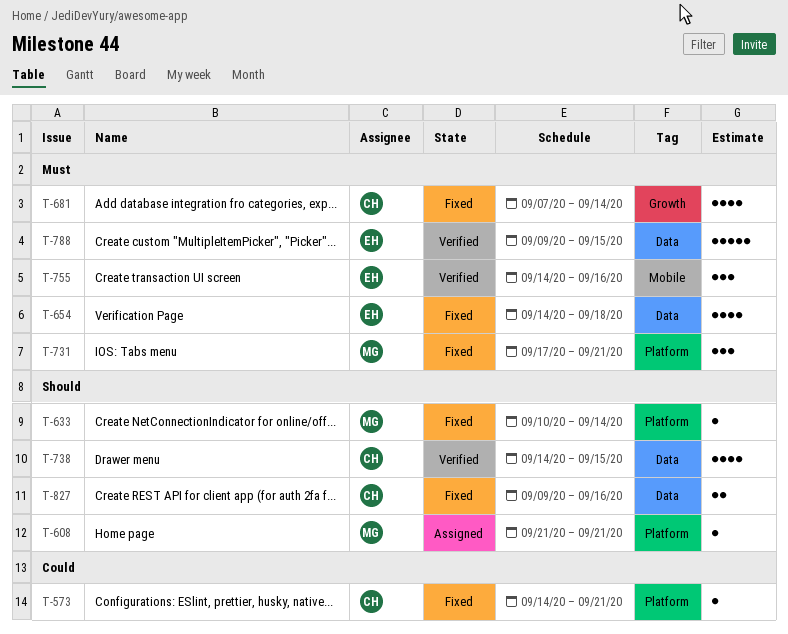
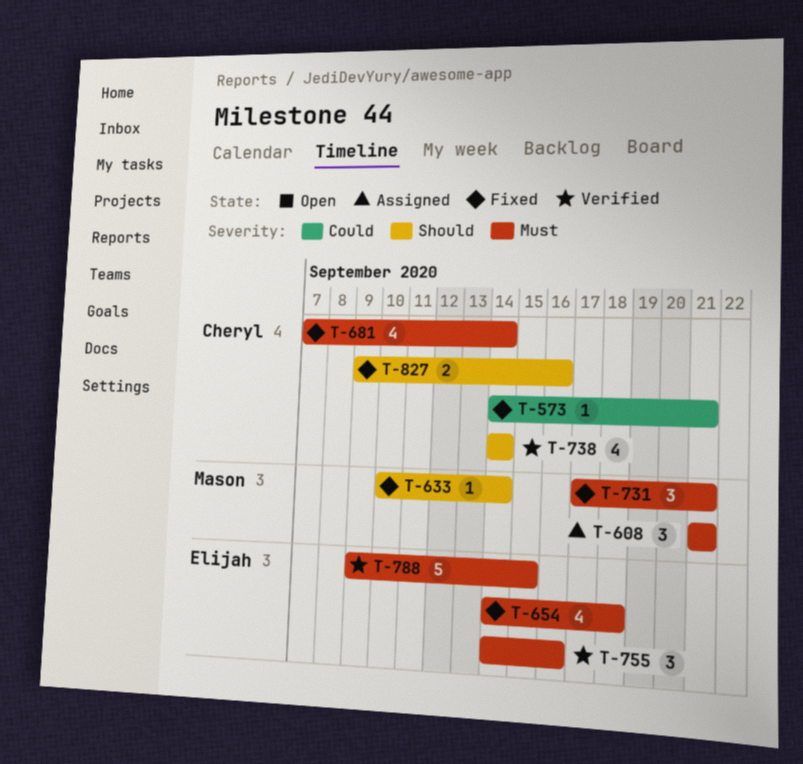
T-608, priority: Should -> Must
T-608, estimate: 1 -> 3
T-738, due: Sep 15 -> Sep 14

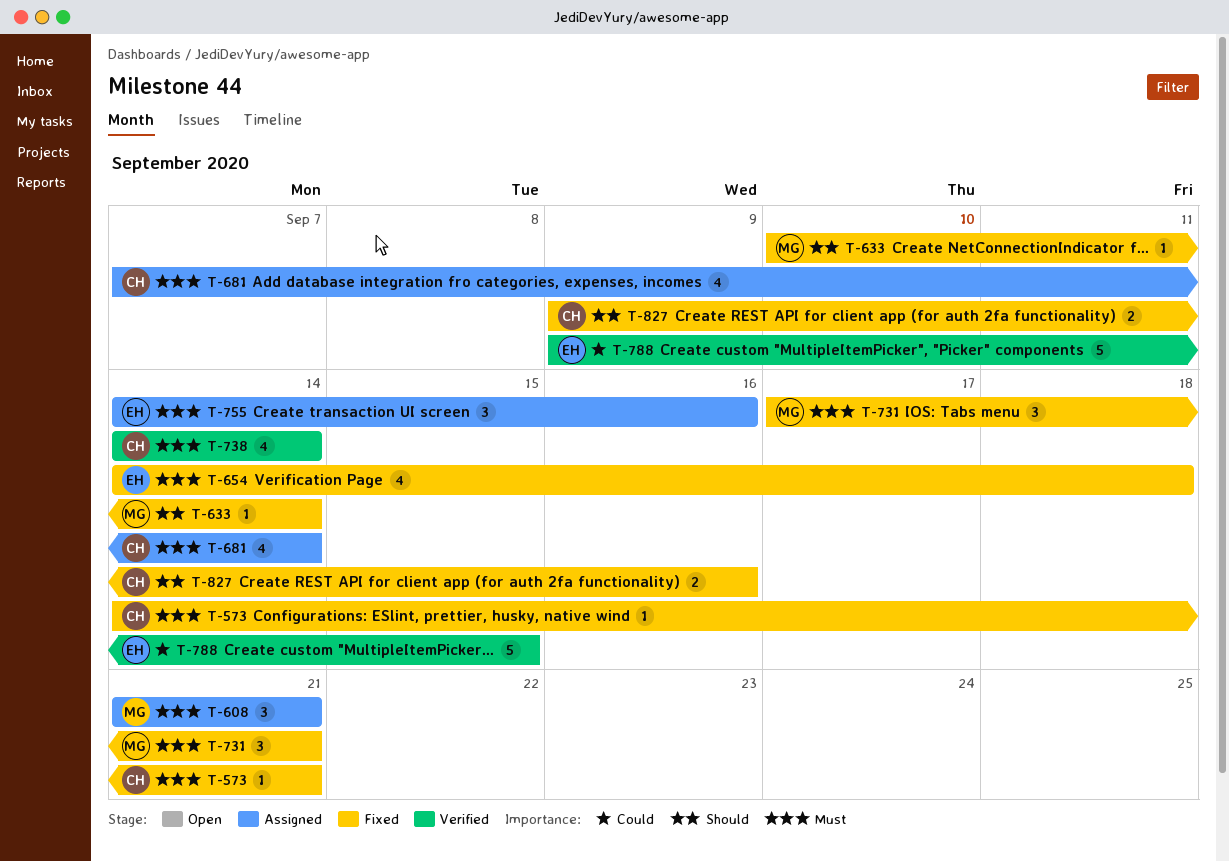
T-573, priority: Could -> Must
T-681, status: Fixed -> Assigned
T-738, priority: Should -> Must
T-755, status: Verified -> Assigned
T-788, priority: Must -> Could

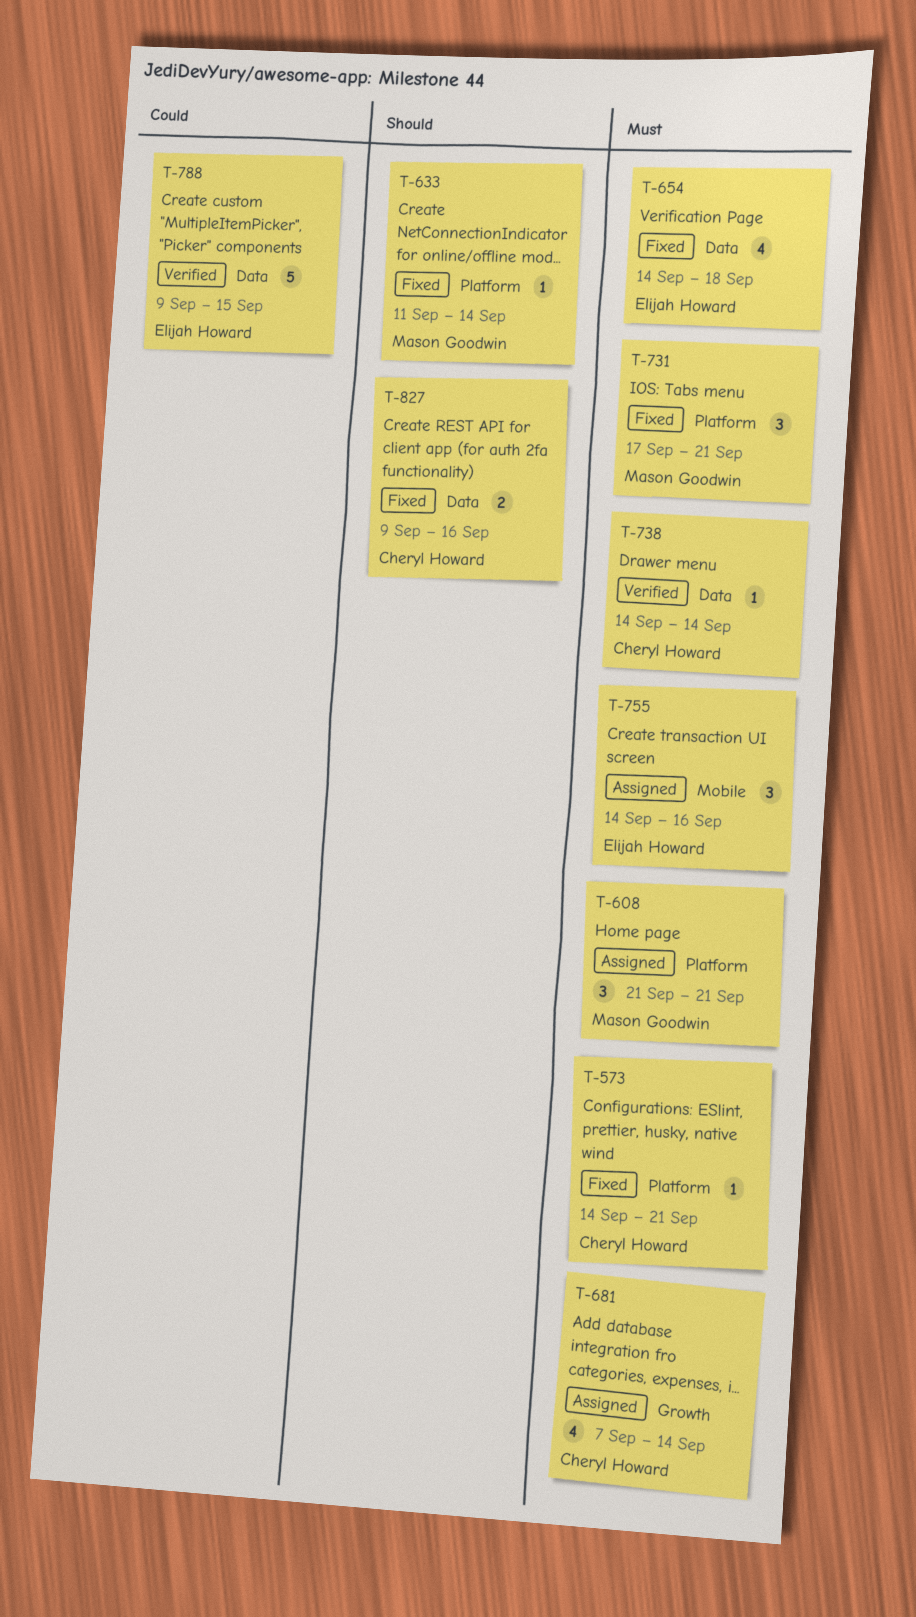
T-633, start: Sep 10 -> Sep 11
T-738, estimate: 4 -> 1

